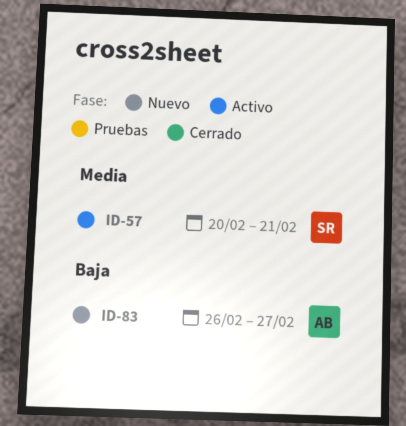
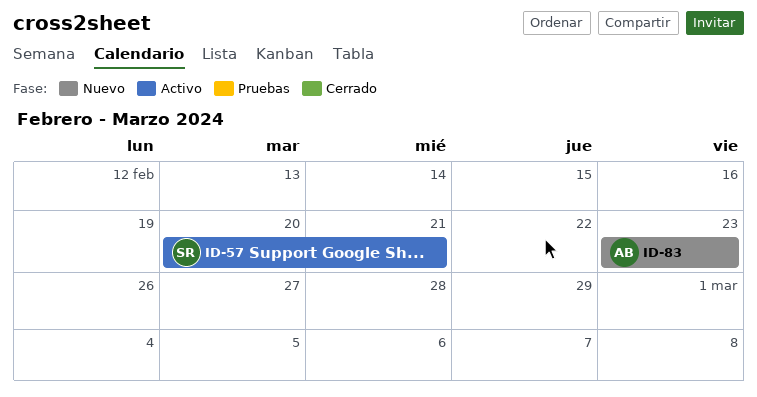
ID-83, start: Feb 26 -> Feb 23
ID-83, due: Feb 27 -> Feb 23

